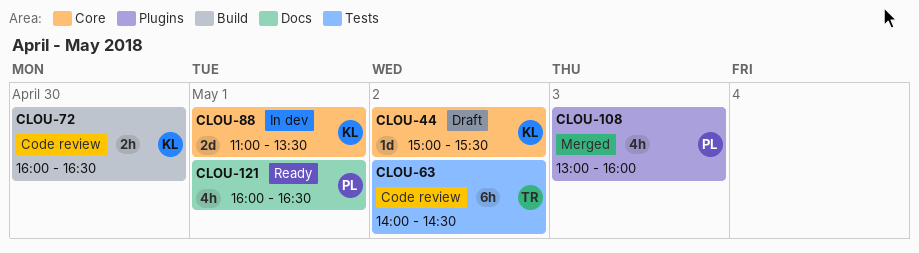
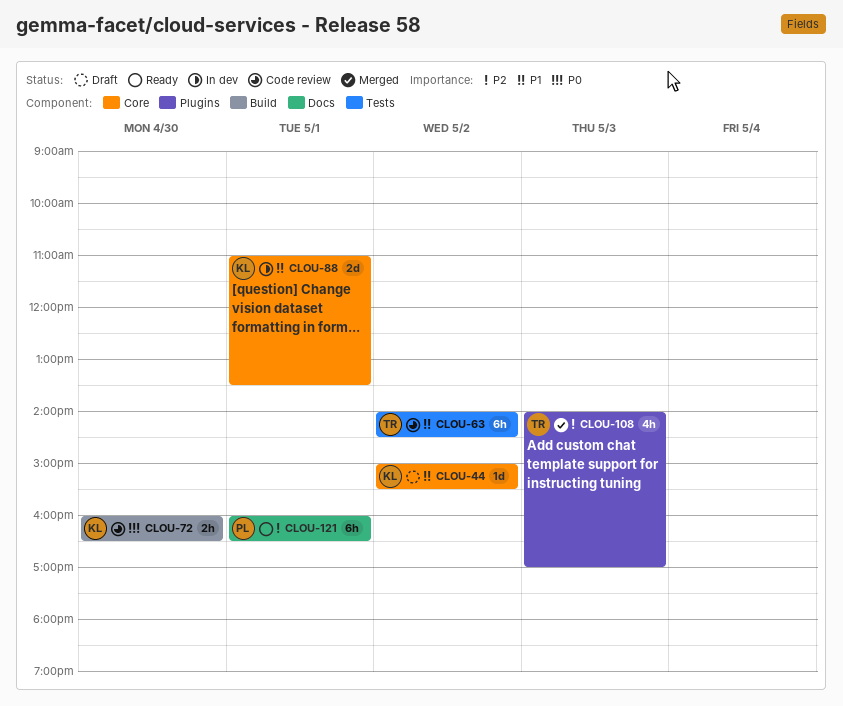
CLOU-108, owner: PL -> TR
CLOU-108, begins: 13:00 -> 14:00
CLOU-108, ends: 16:00 -> 17:00
CLOU-121, estimate: 4h -> 6h

